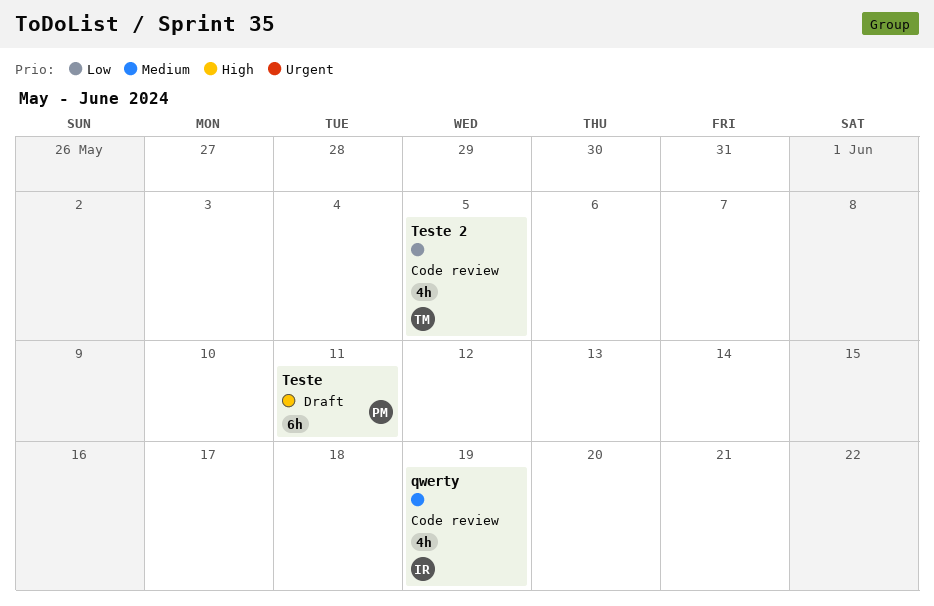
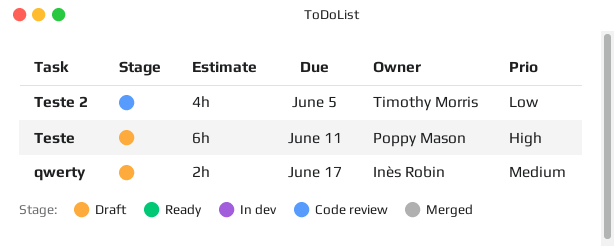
qwerty, status: Code review -> Draft
qwerty, estimate: 4h -> 2h
qwerty, due: Jun 19 -> Jun 17

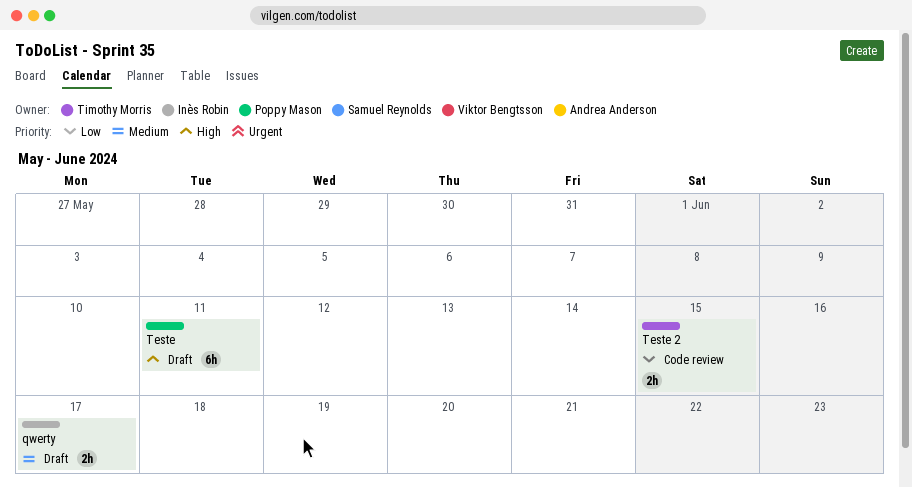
Teste 2, estimate: 4h -> 2h
Teste 2, due: Jun 5 -> Jun 15

